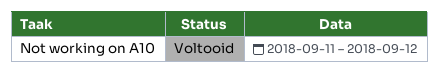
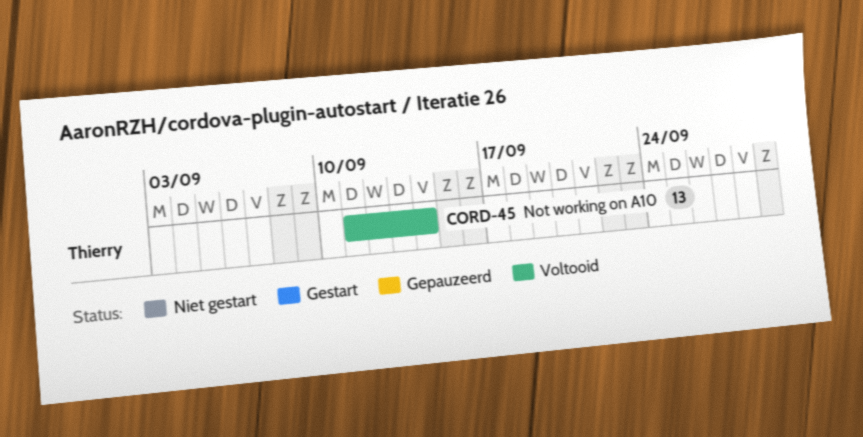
Not working on A10, due: Sep 12 -> Sep 14

